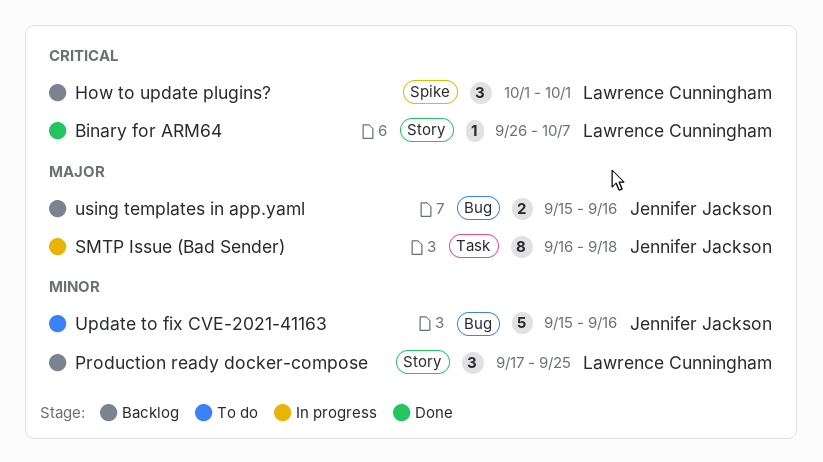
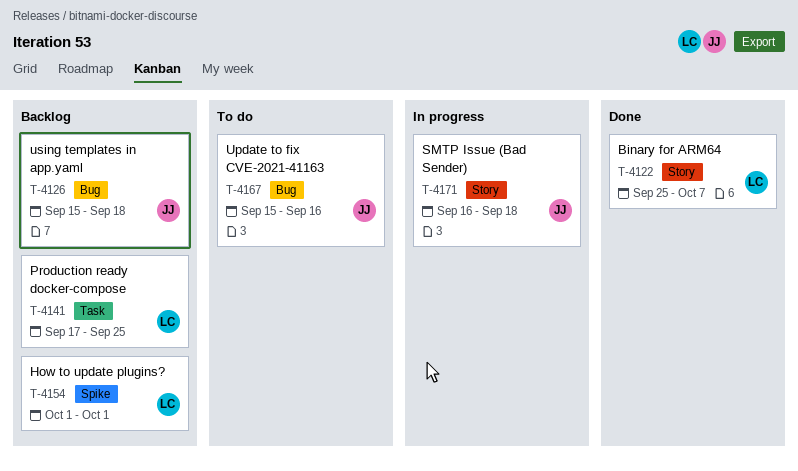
Binary for ARM64, start: Sep 26 -> Sep 25
Production ready docker-compose, label: Story -> Task
SMTP Issue (Bad Sender), label: Task -> Story
using templates in app.yaml, due: Sep 16 -> Sep 18

